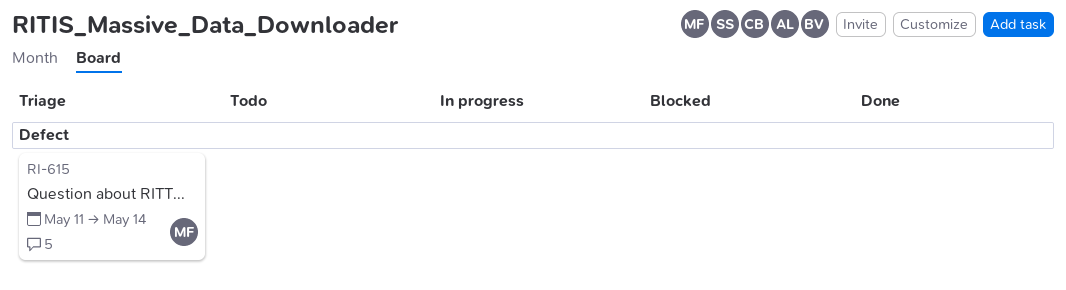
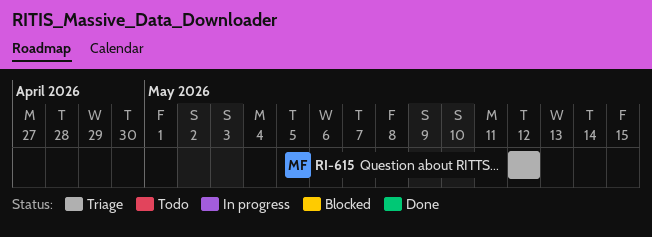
RI-615, start: May 11 -> May 12
RI-615, due: May 14 -> May 12

